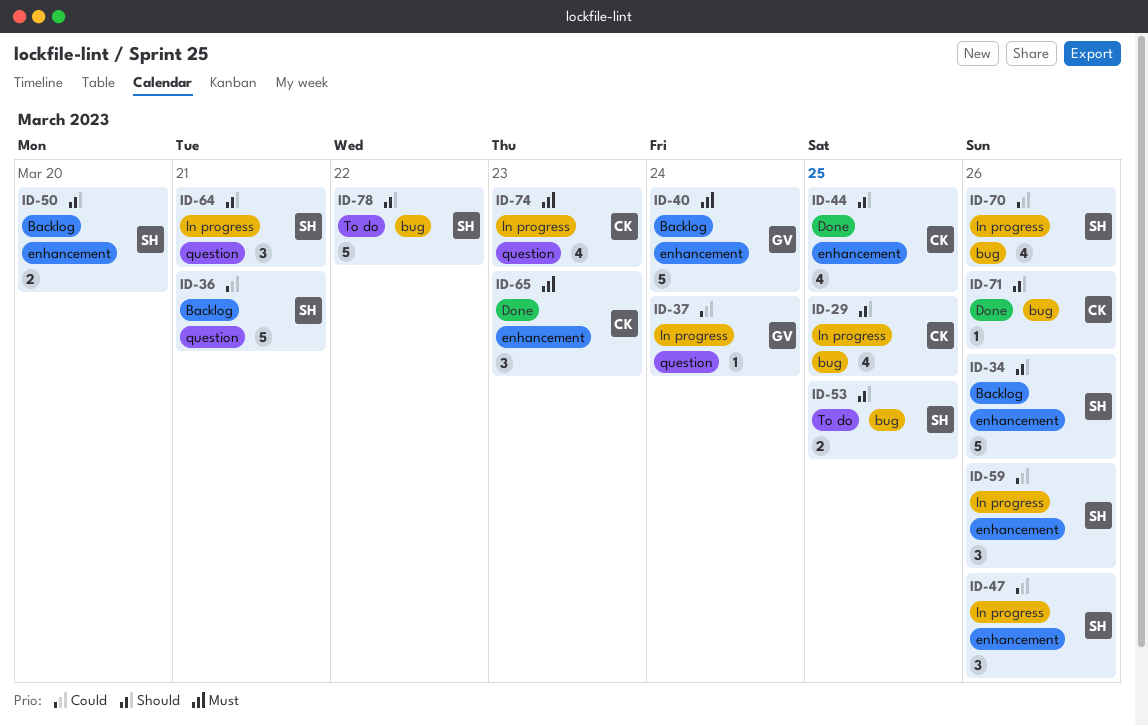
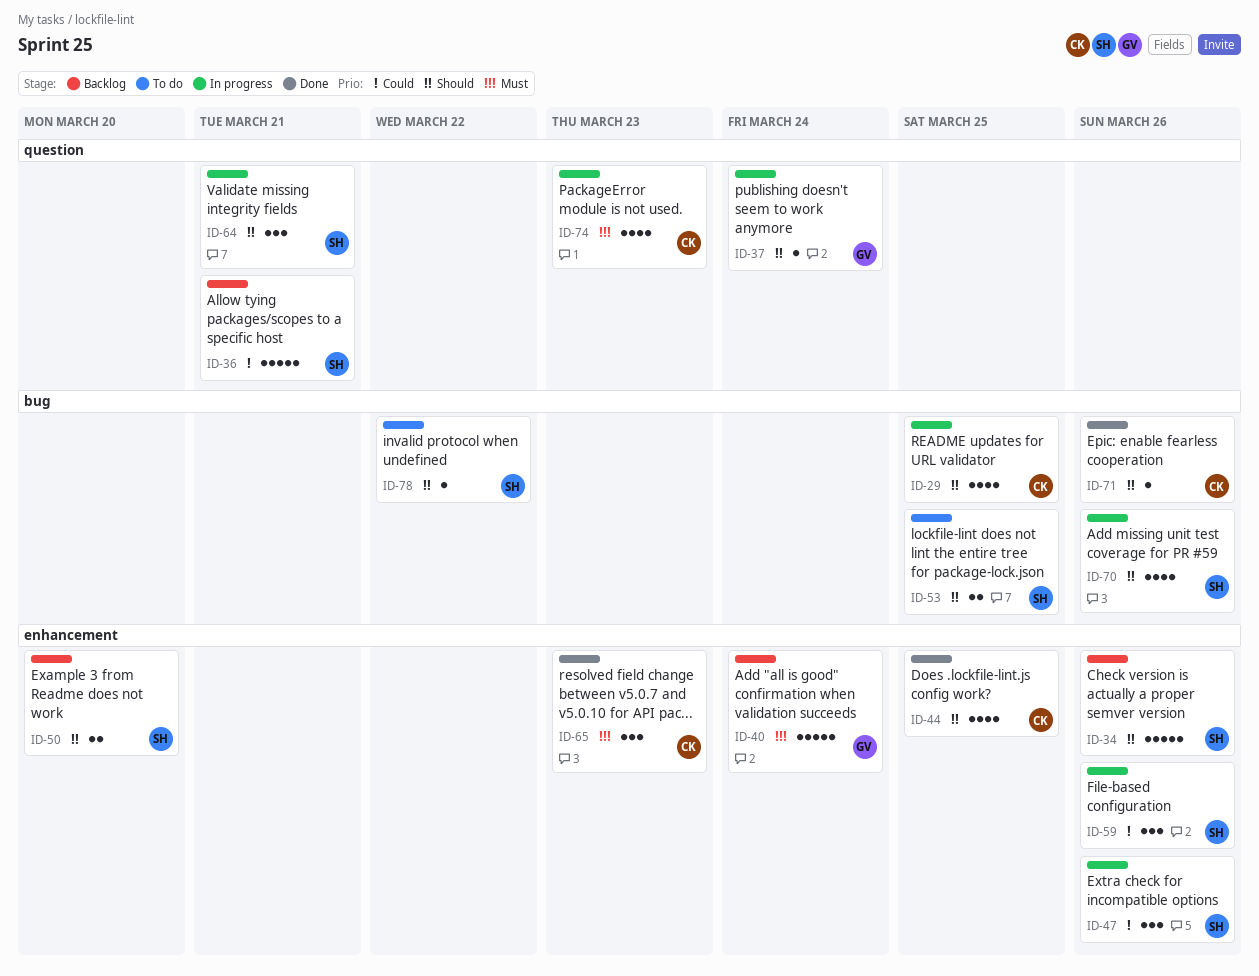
ID-37, priority: Could -> Should
ID-70, priority: Could -> Should
ID-78, estimate: 5 -> 1

